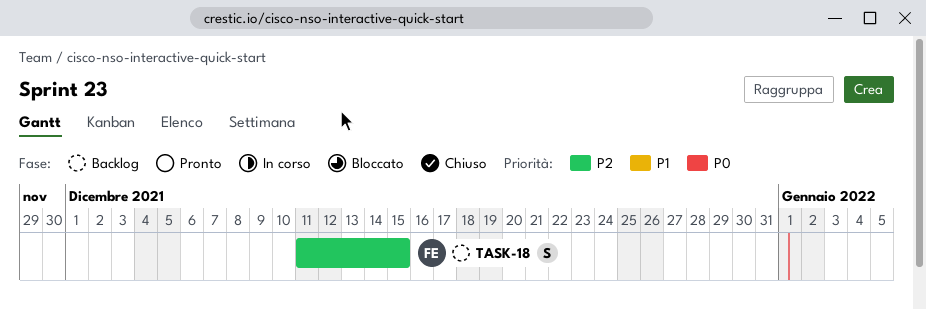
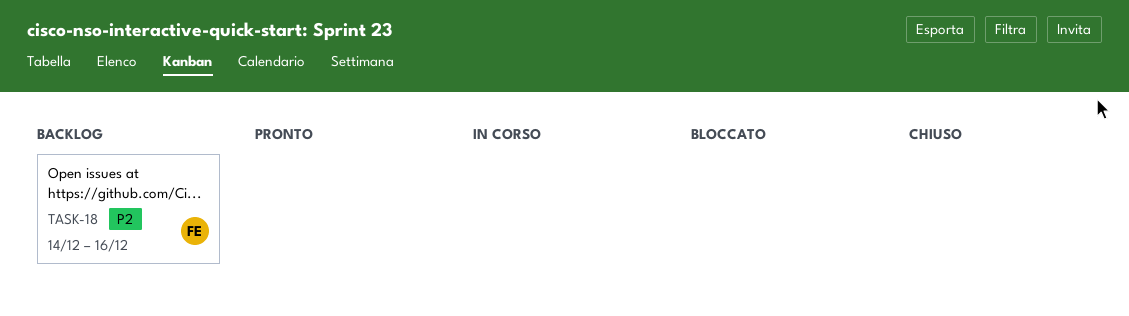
TASK-18, start: Dec 11 -> Dec 14
TASK-18, due: Dec 15 -> Dec 16

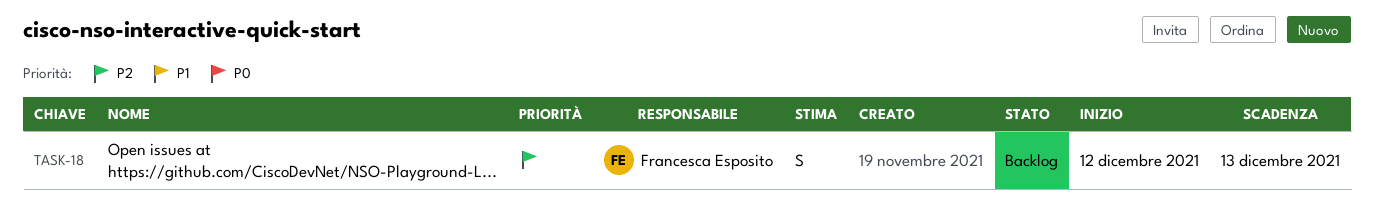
TASK-18, start: Dec 14 -> Dec 12
TASK-18, due: Dec 16 -> Dec 13

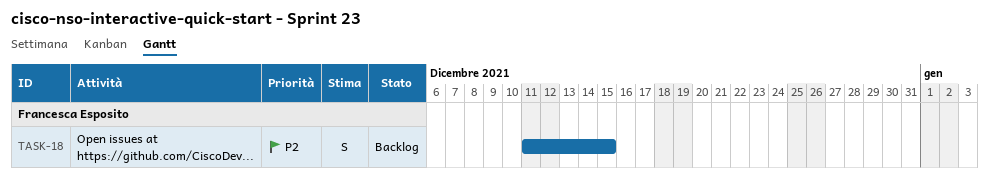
TASK-18, start: Dec 12 -> Dec 11
TASK-18, due: Dec 13 -> Dec 15

